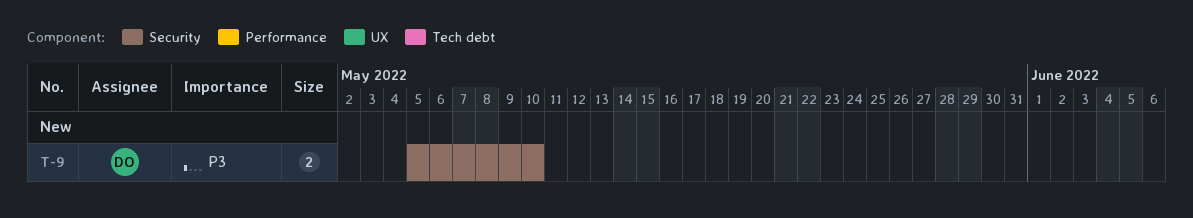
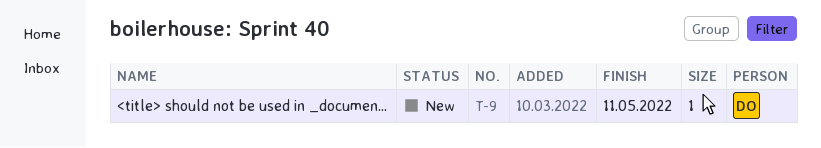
T-9, estimate: 2 -> 1
T-9, due: May 10 -> May 11

